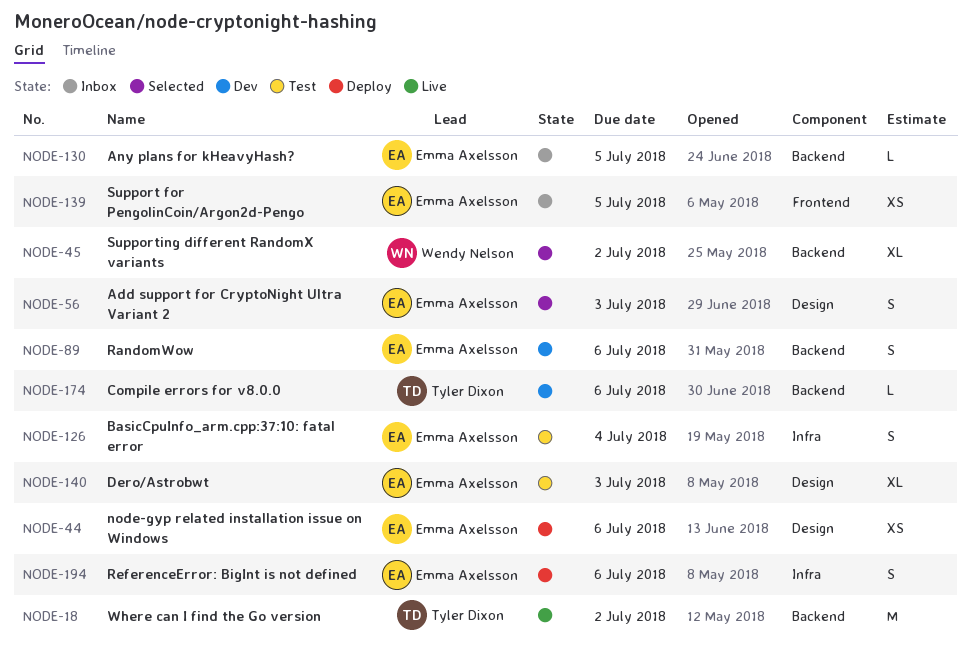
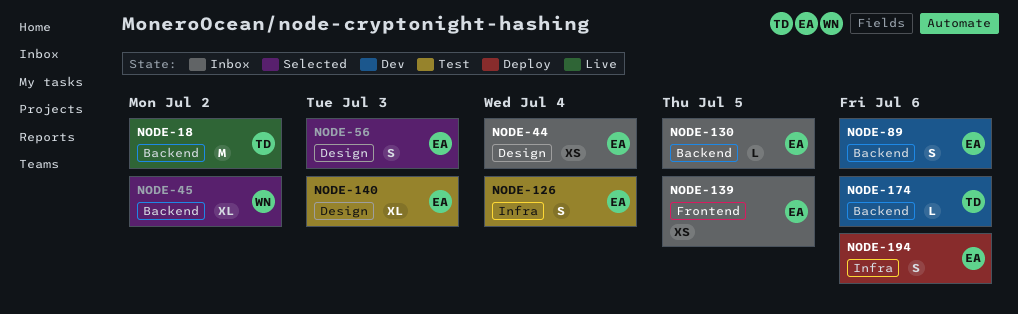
NODE-44, status: Deploy -> Inbox
NODE-44, due: Jul 6 -> Jul 4

